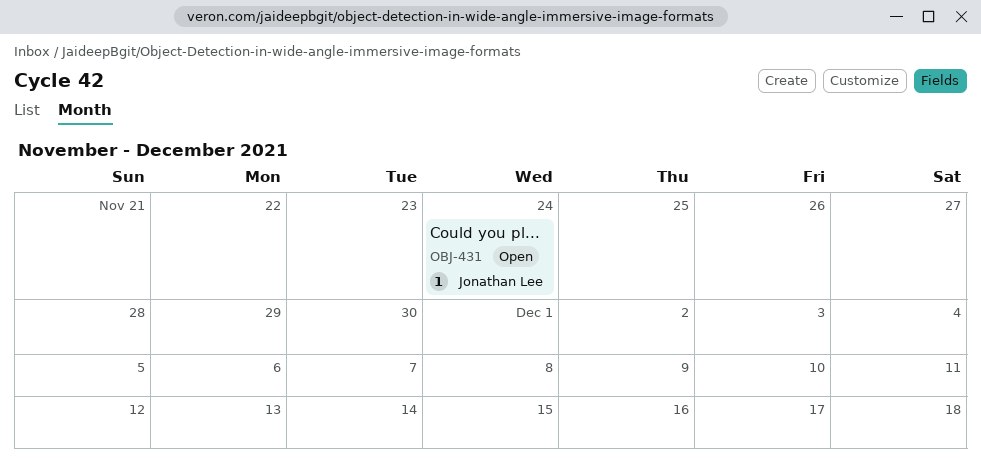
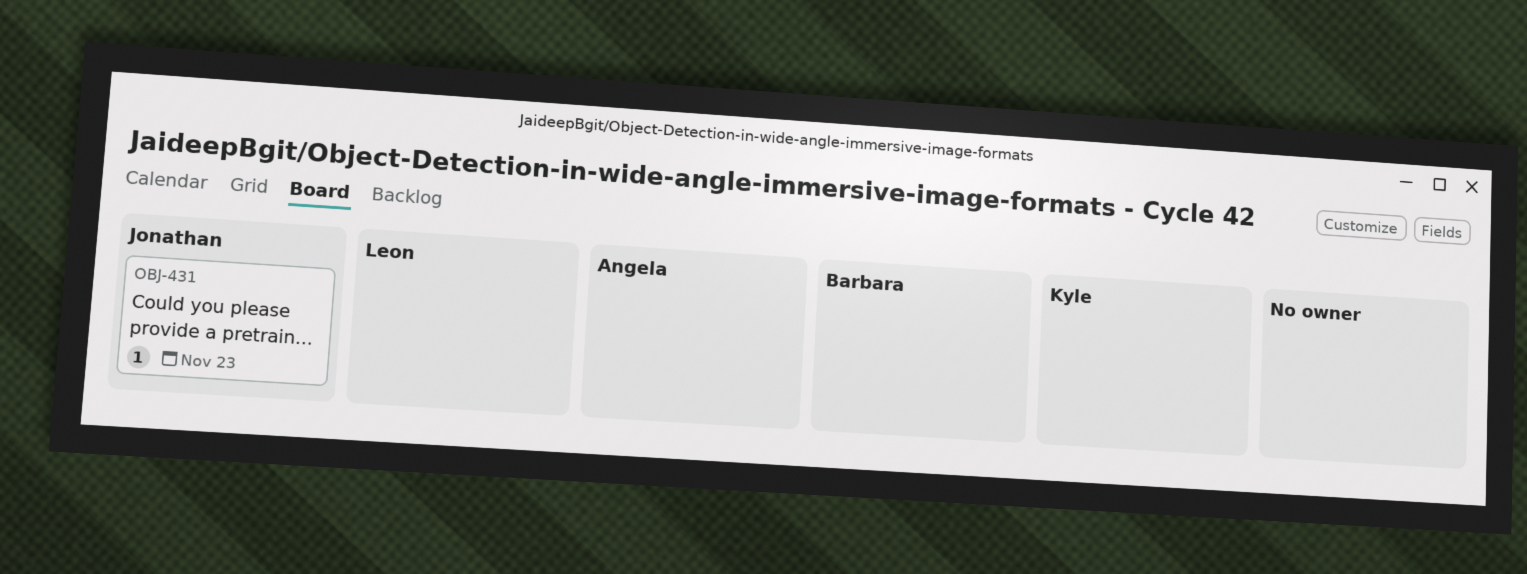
OBJ-431, due: Nov 24 -> Nov 23

